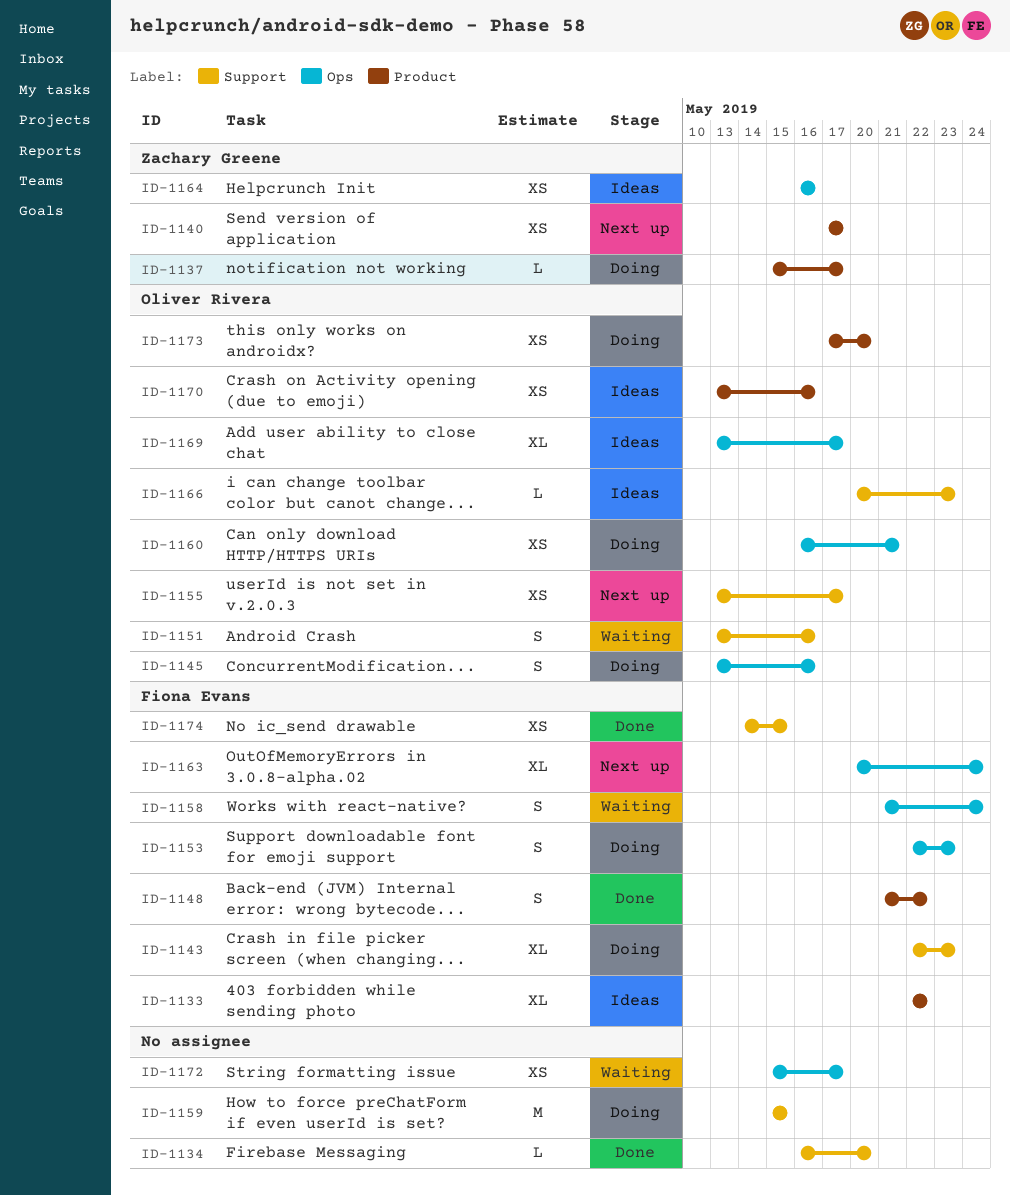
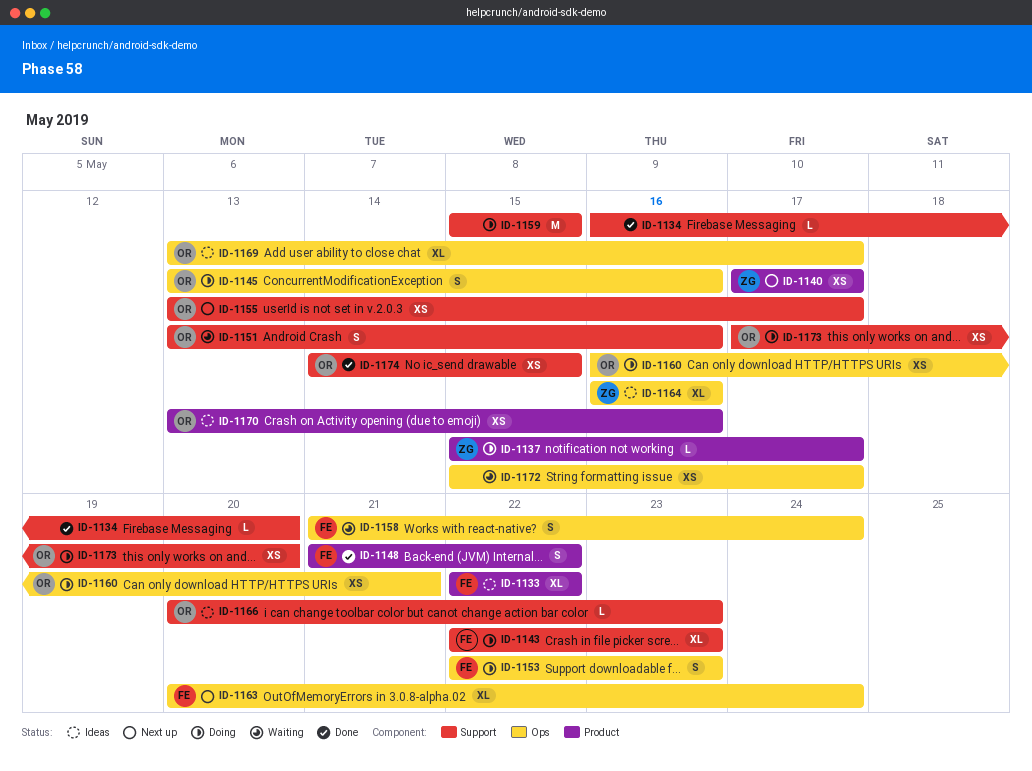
ID-1164, estimate: XS -> XL
ID-1173, label: Product -> Support
ID-1174, owner: Fiona Evans -> Oliver Rivera

